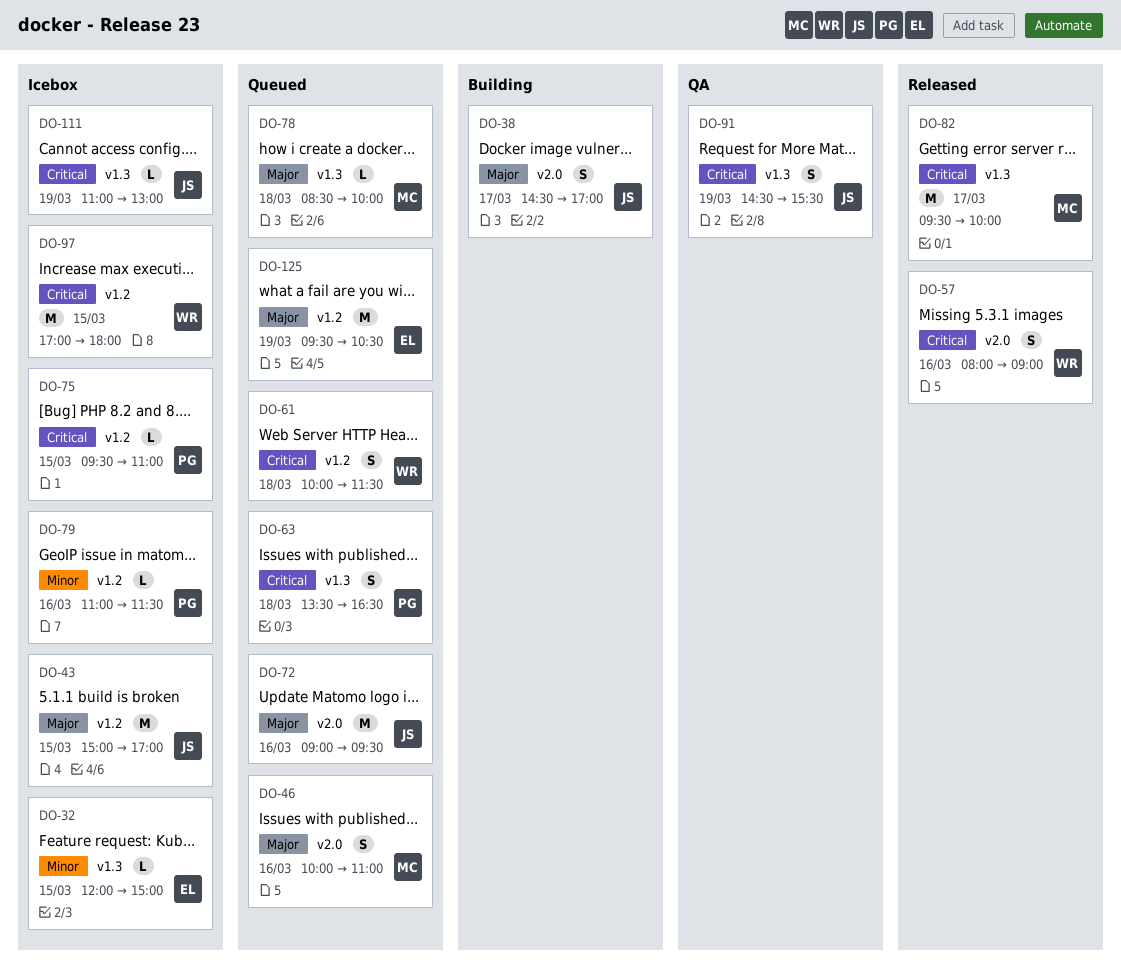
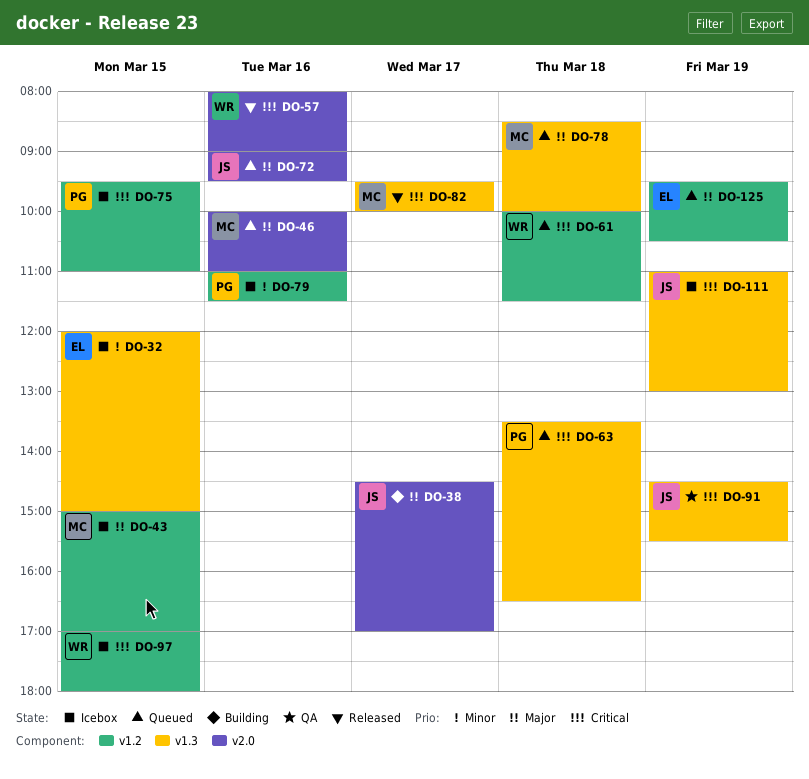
DO-43, owner: JS -> MC

